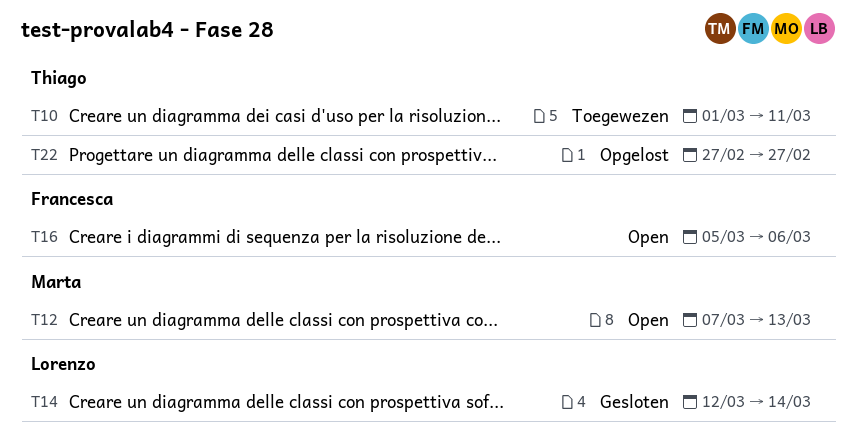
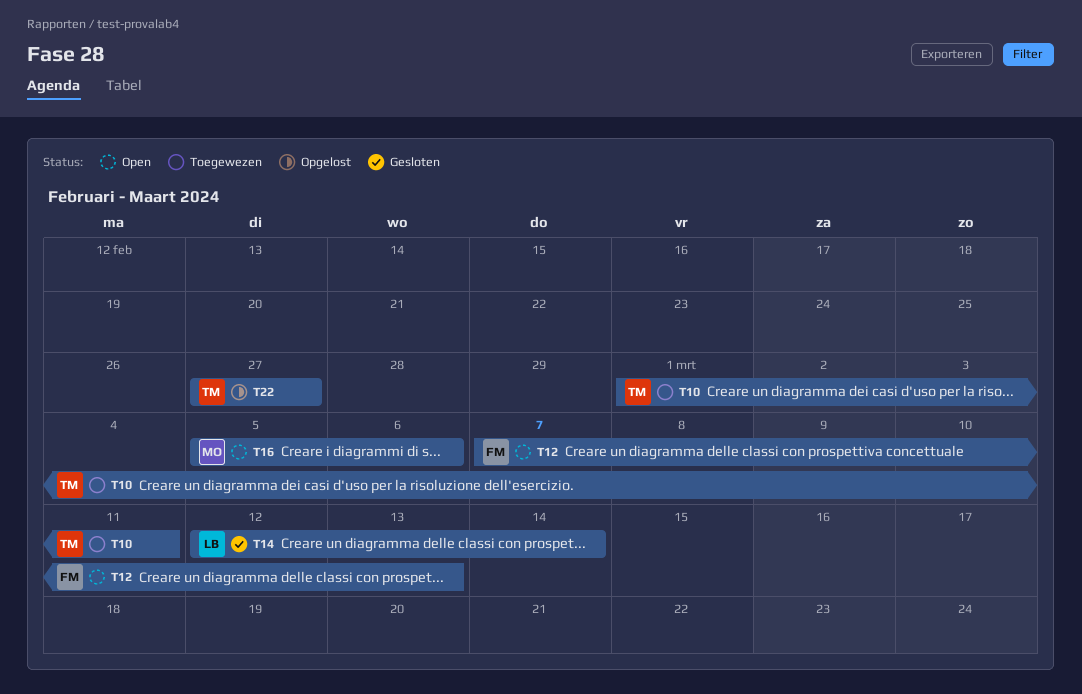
T12, owner: Marta -> Francesca
T16, owner: Francesca -> Marta

